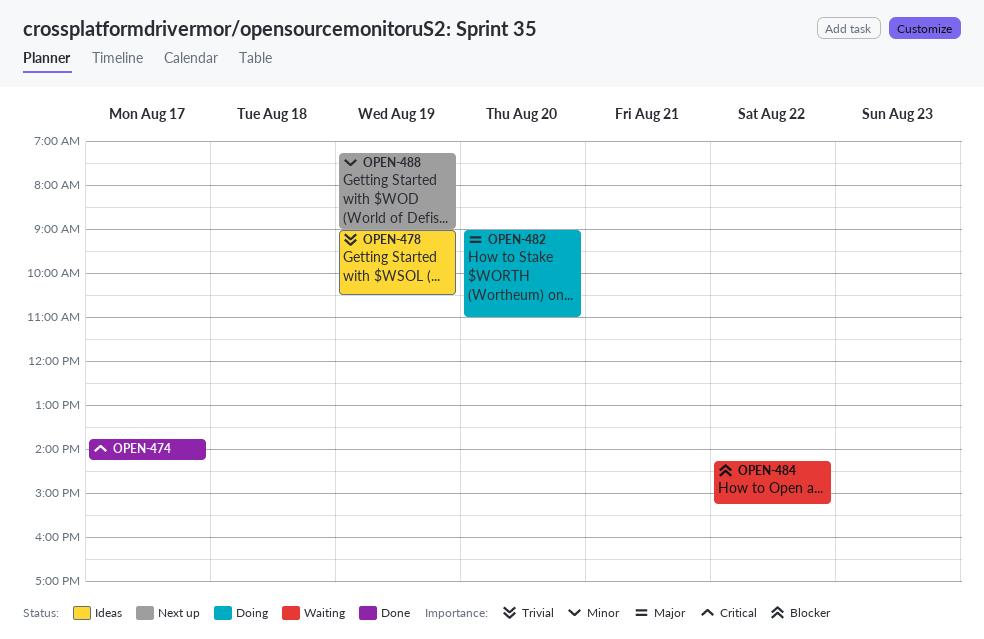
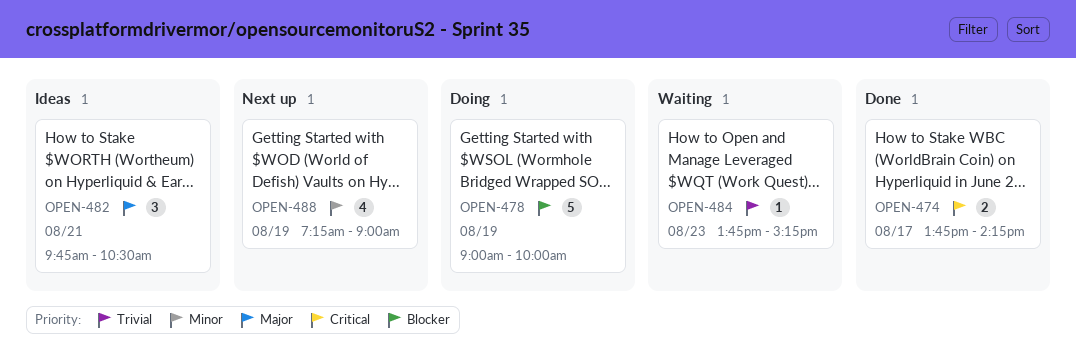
OPEN-478, status: Ideas -> Doing
OPEN-478, priority: Trivial -> Blocker
OPEN-478, ends: 10:30 -> 10:00
OPEN-482, status: Doing -> Ideas
OPEN-482, day: Aug 20 -> Aug 21
OPEN-482, begins: 09:00 -> 09:45
OPEN-482, ends: 11:00 -> 10:30
OPEN-484, priority: Blocker -> Trivial
OPEN-484, day: Aug 22 -> Aug 23
OPEN-484, begins: 14:15 -> 13:45

